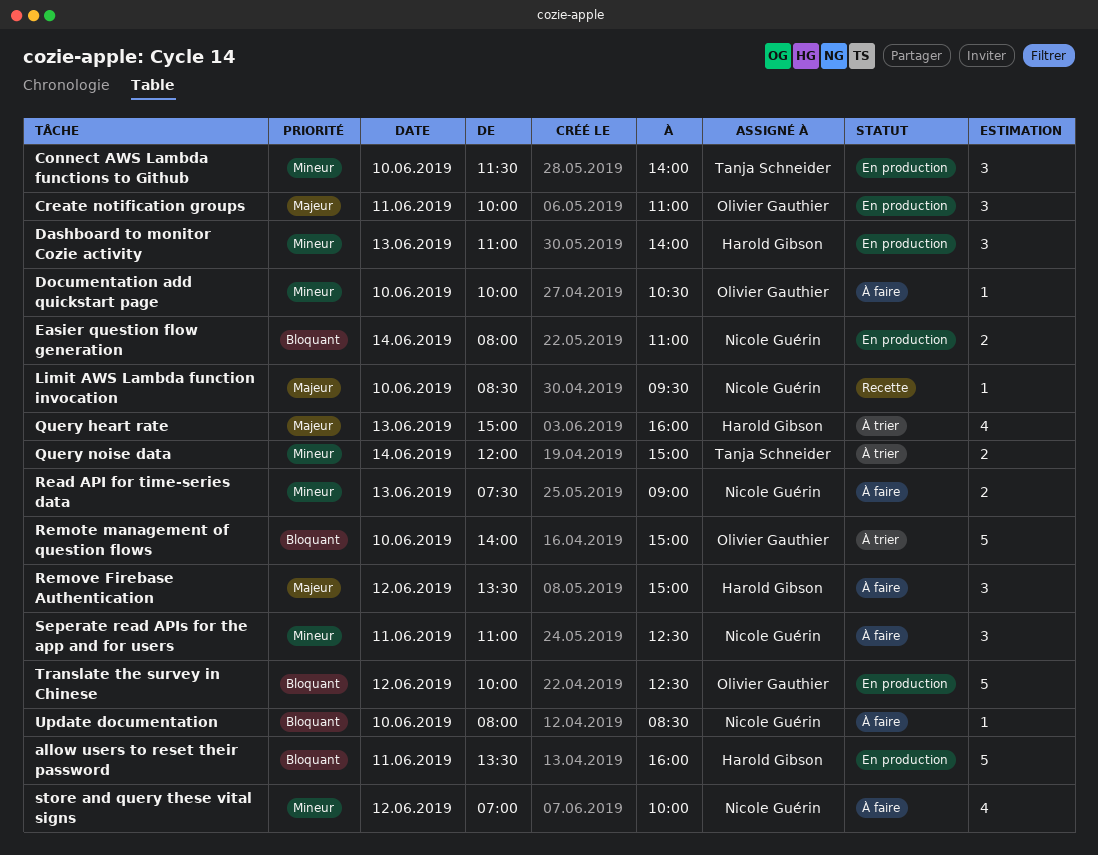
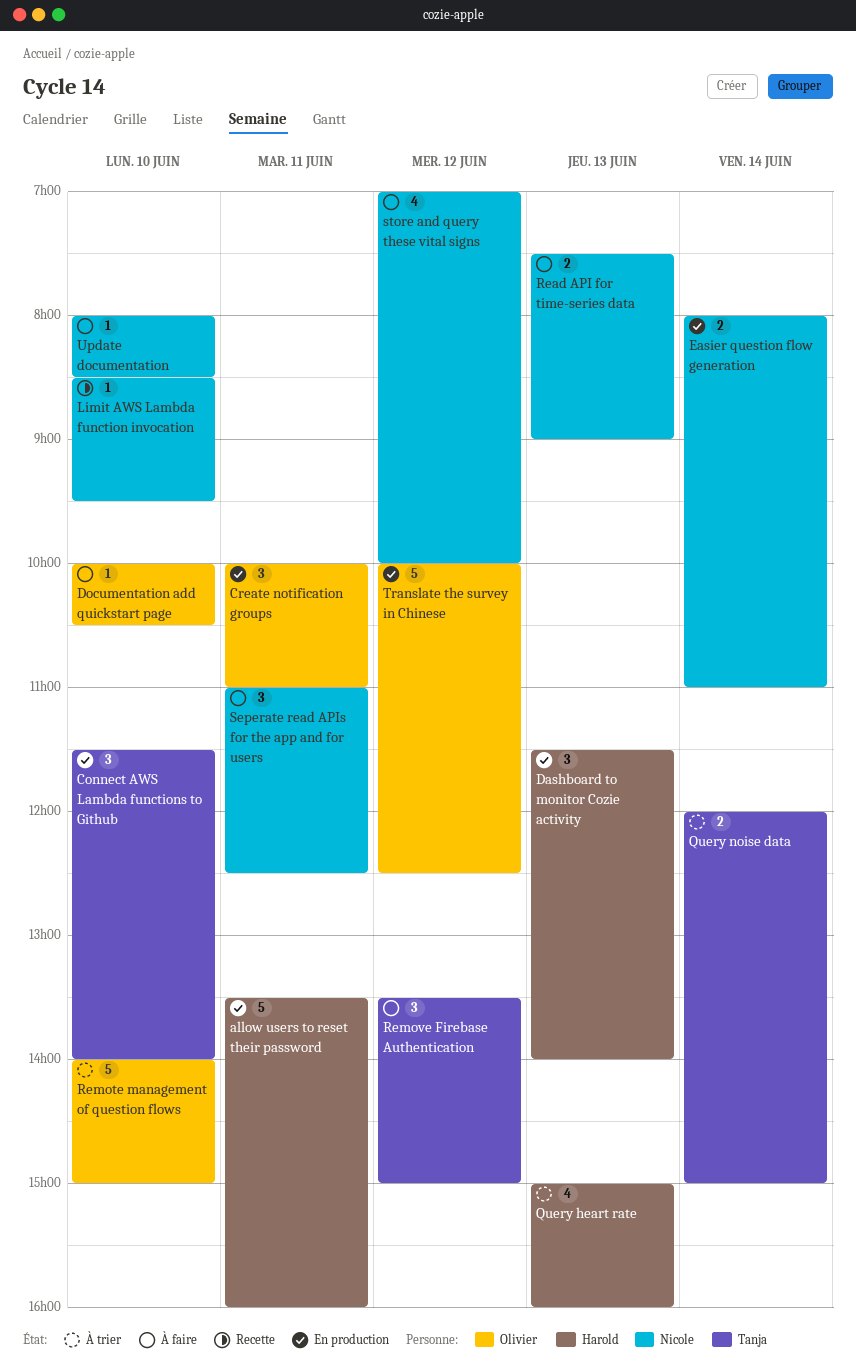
Dashboard to monitor Cozie activity, begins: 11:00 -> 11:30
Remove Firebase Authentication, owner: Harold Gibson -> Tanja Schneider

